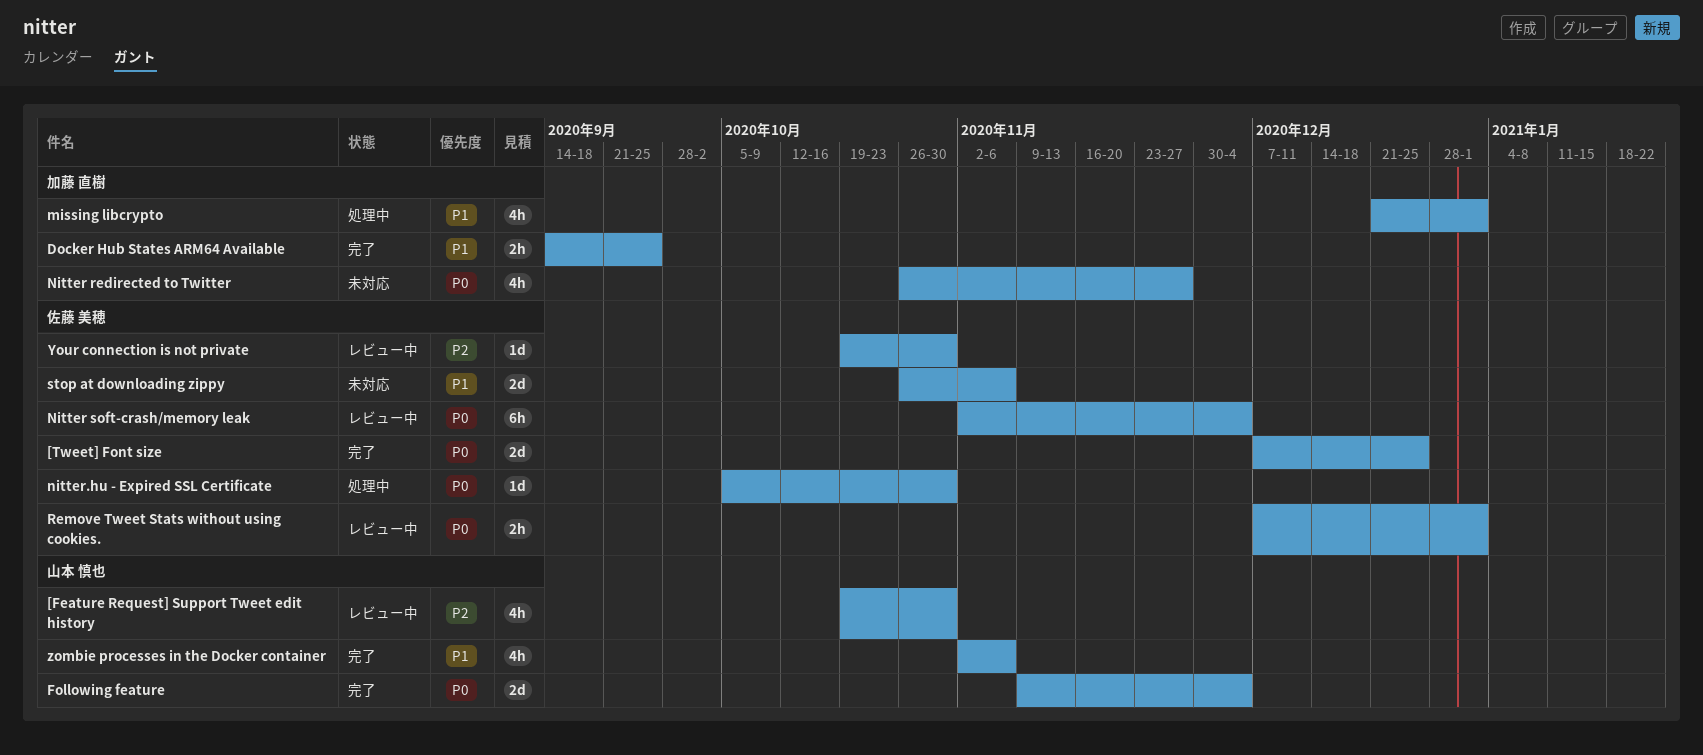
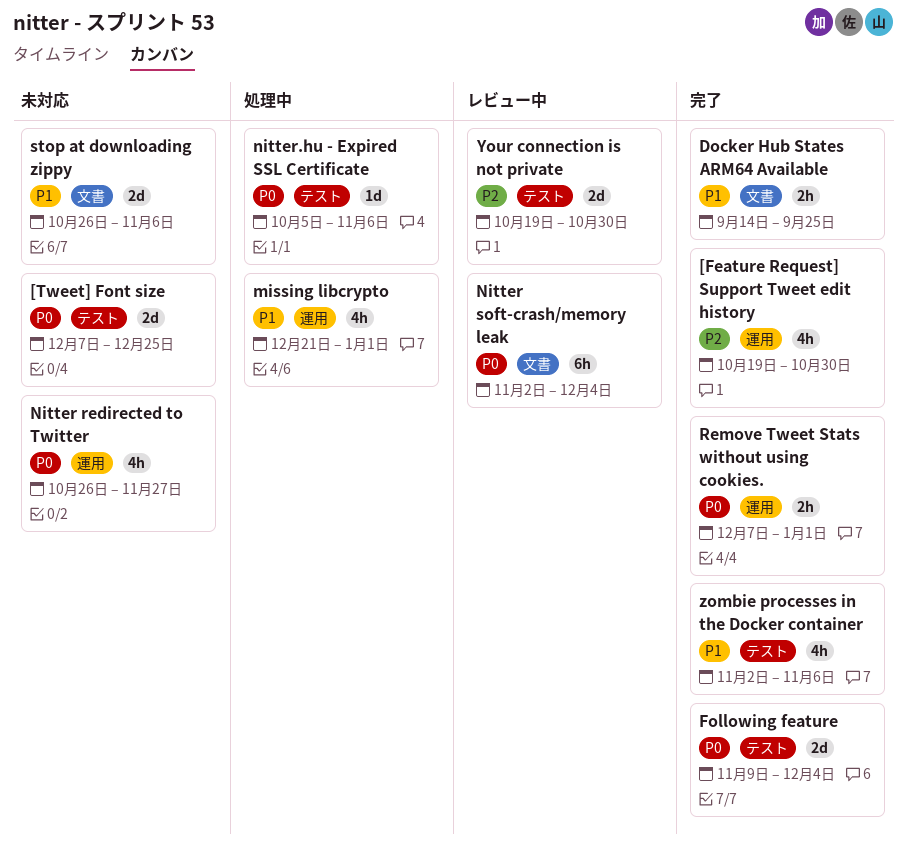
[Feature Request] Support Tweet edit history, status: レビュー中 -> 完了
[Tweet] Font size, status: 完了 -> 未対応
nitter.hu - Expired SSL Certificate, due: Oct 30 -> Nov 6
Remove Tweet Stats without using cookies., status: レビュー中 -> 完了
Your connection is not private, estimate: 1d -> 2d

